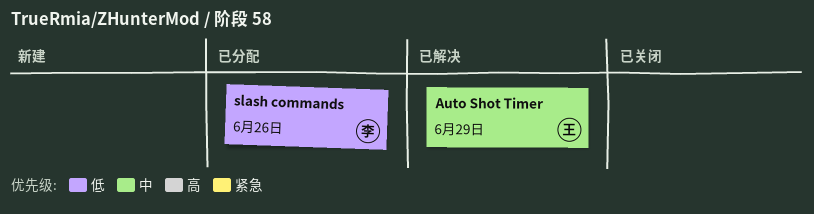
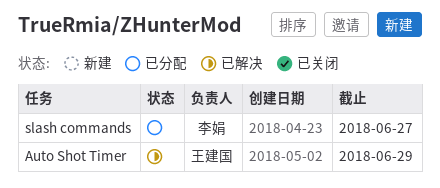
slash commands, due: Jun 26 -> Jun 27

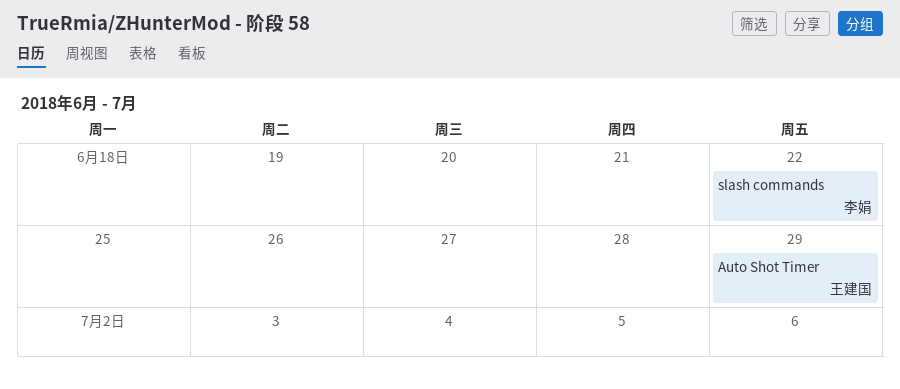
slash commands, due: Jun 27 -> Jun 22

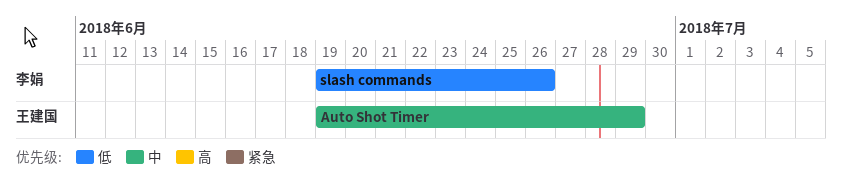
slash commands, due: Jun 22 -> Jun 26

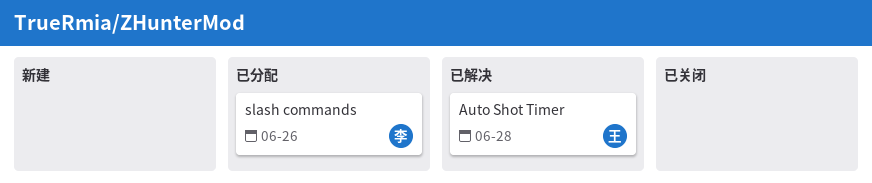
Auto Shot Timer, due: Jun 29 -> Jun 28

